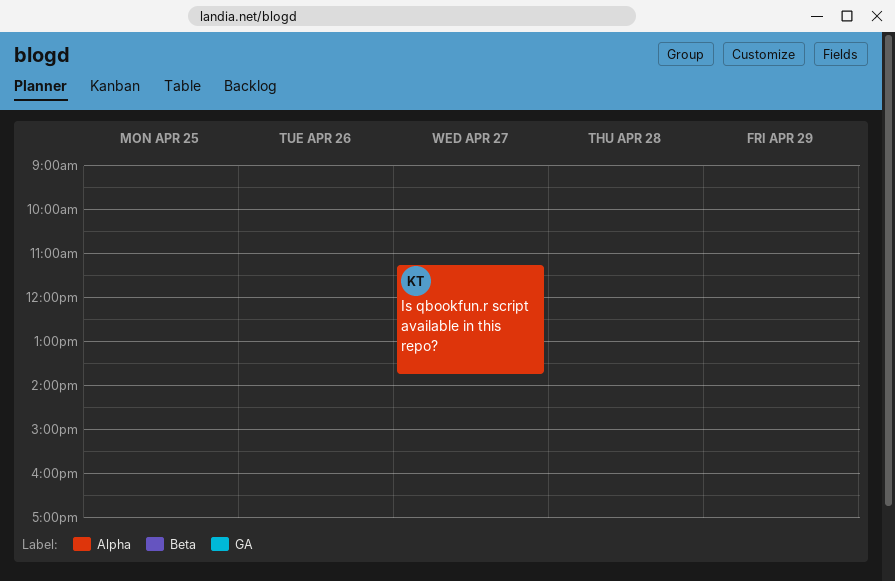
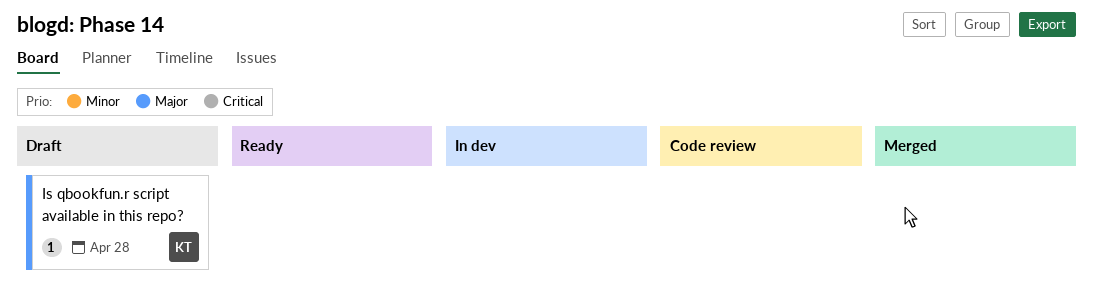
Is qbookfun.r script available in this repo?, day: Apr 27 -> Apr 28

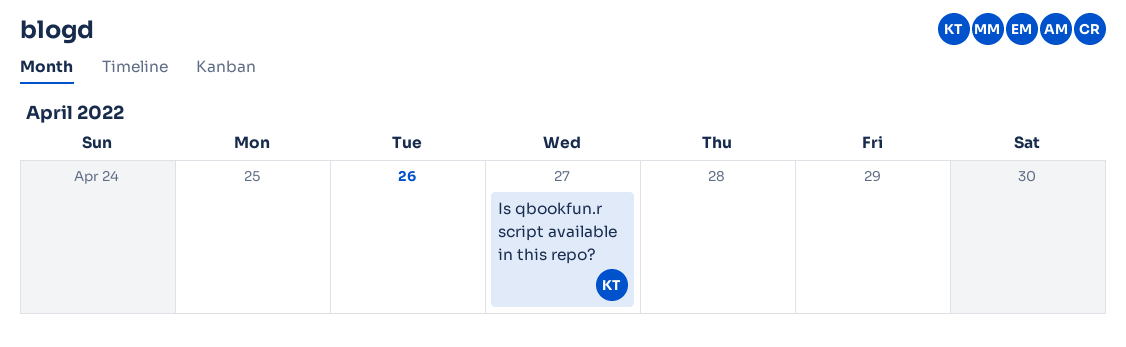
Is qbookfun.r script available in this repo?, day: Apr 28 -> Apr 27

